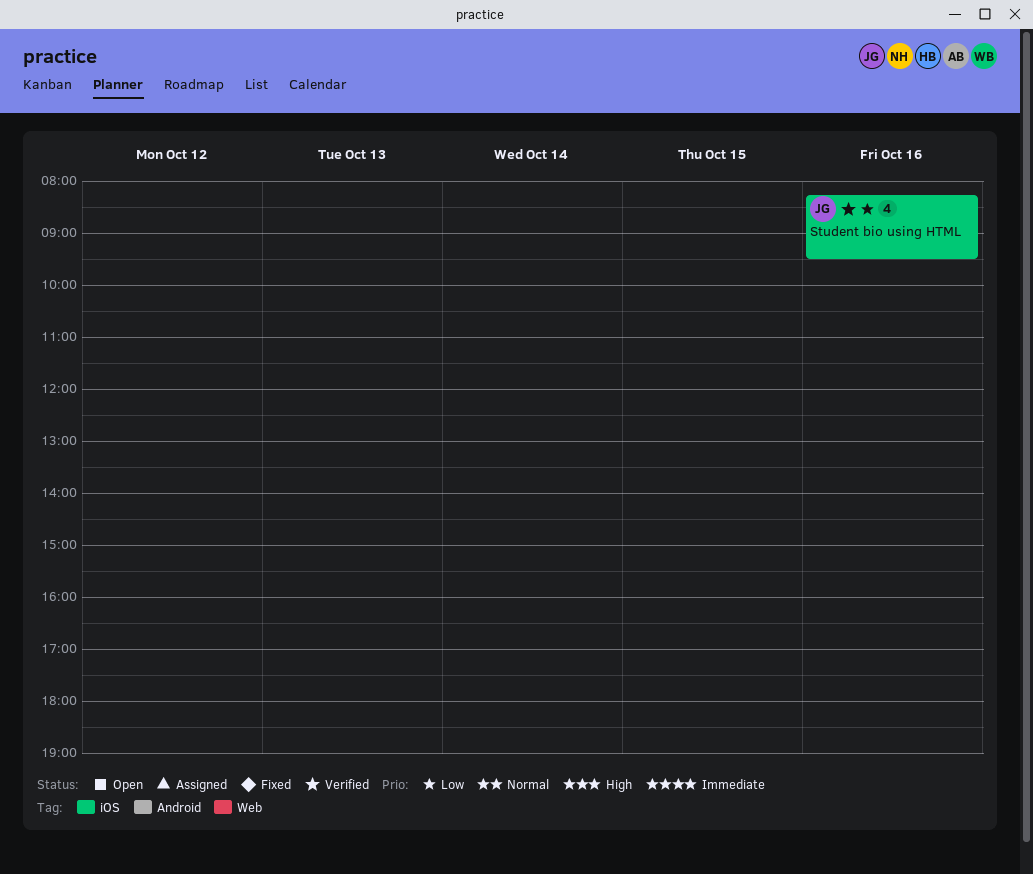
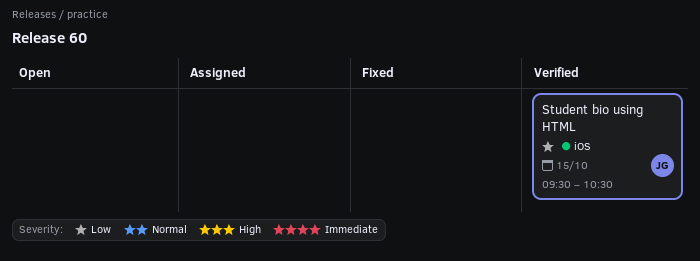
Student bio using HTML, day: Oct 16 -> Oct 15
Student bio using HTML, begins: 08:15 -> 09:30
Student bio using HTML, ends: 09:30 -> 10:30

